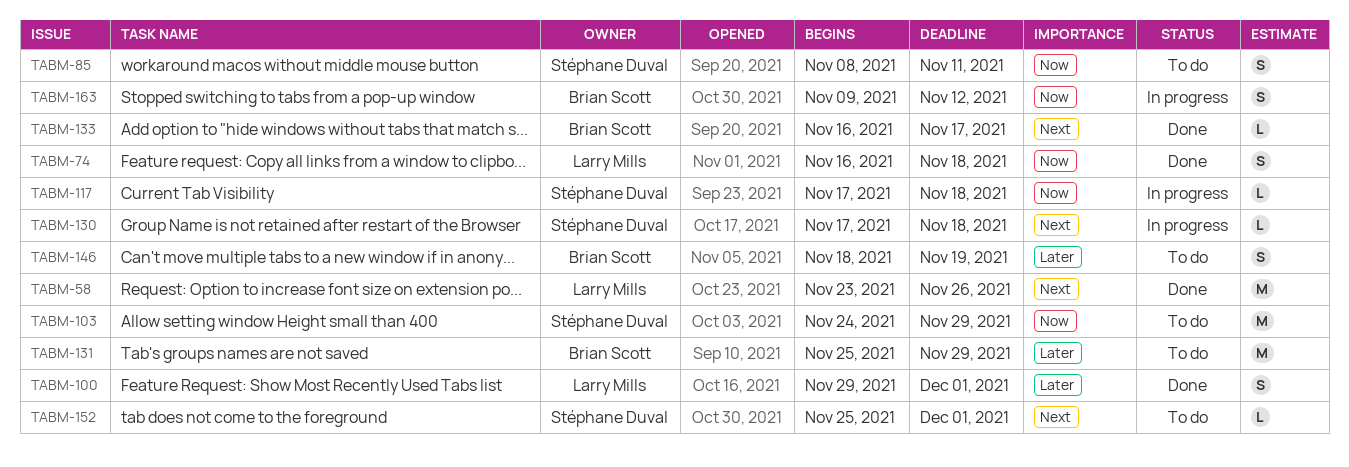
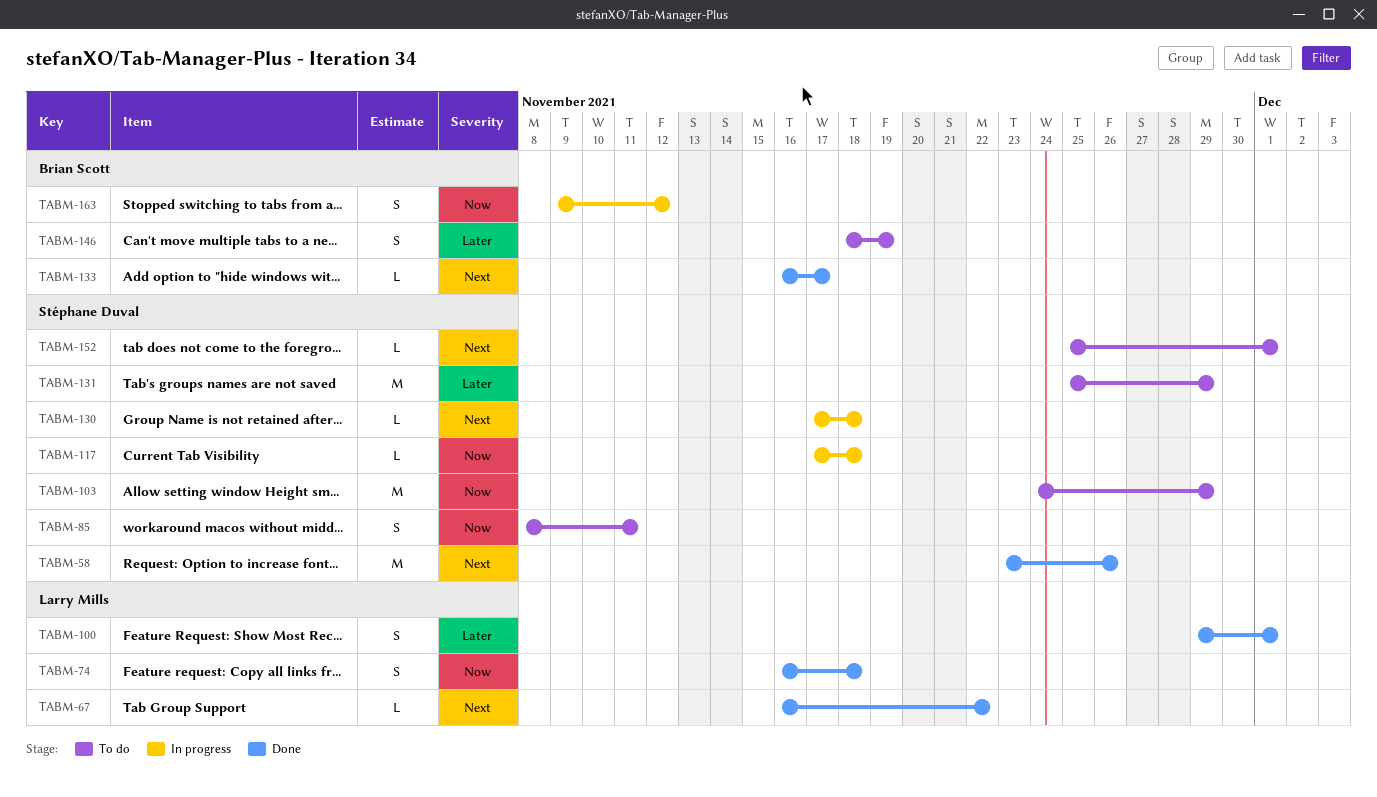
TABM-58, owner: Larry Mills -> Stéphane Duval
TABM-67: none -> present
TABM-131, owner: Brian Scott -> Stéphane Duval

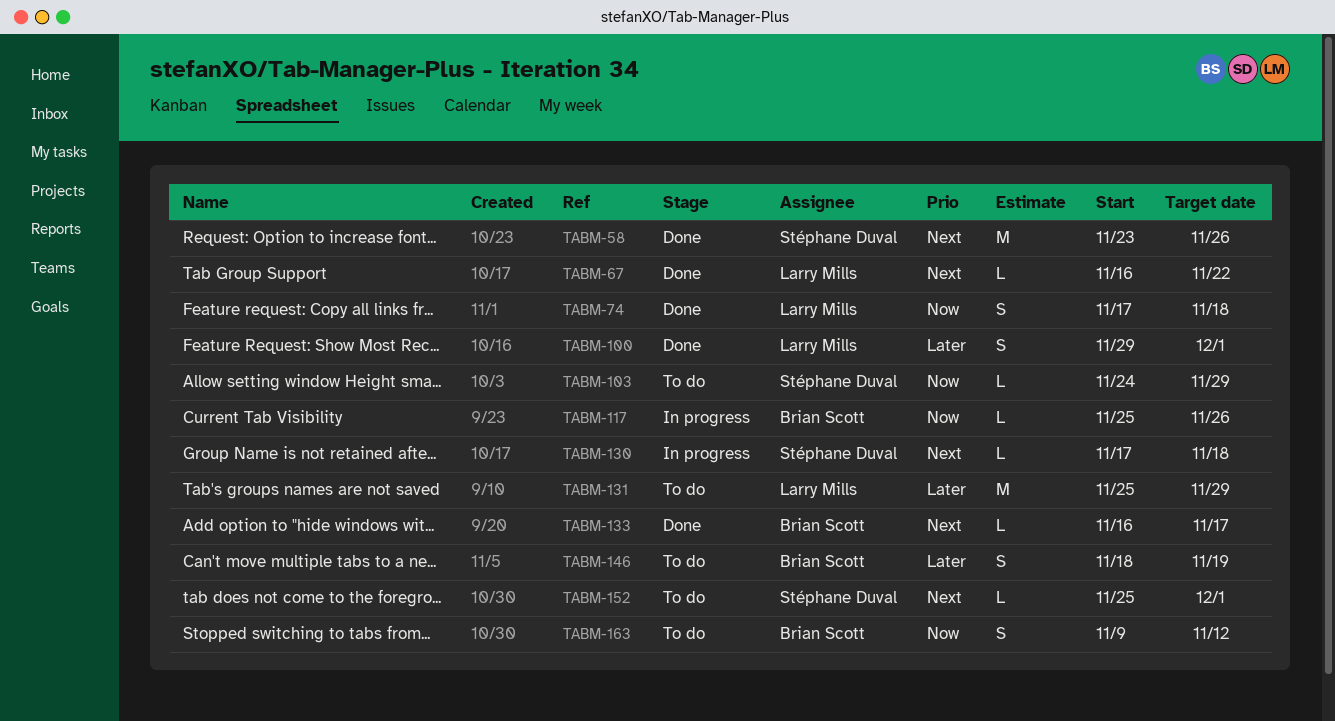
TABM-74, start: Nov 16 -> Nov 17
TABM-85: present -> none
TABM-103, estimate: M -> L
TABM-117, owner: Stéphane Duval -> Brian Scott
TABM-117, start: Nov 17 -> Nov 25
TABM-117, due: Nov 18 -> Nov 26
TABM-131, owner: Stéphane Duval -> Larry Mills
TABM-163, status: In progress -> To do

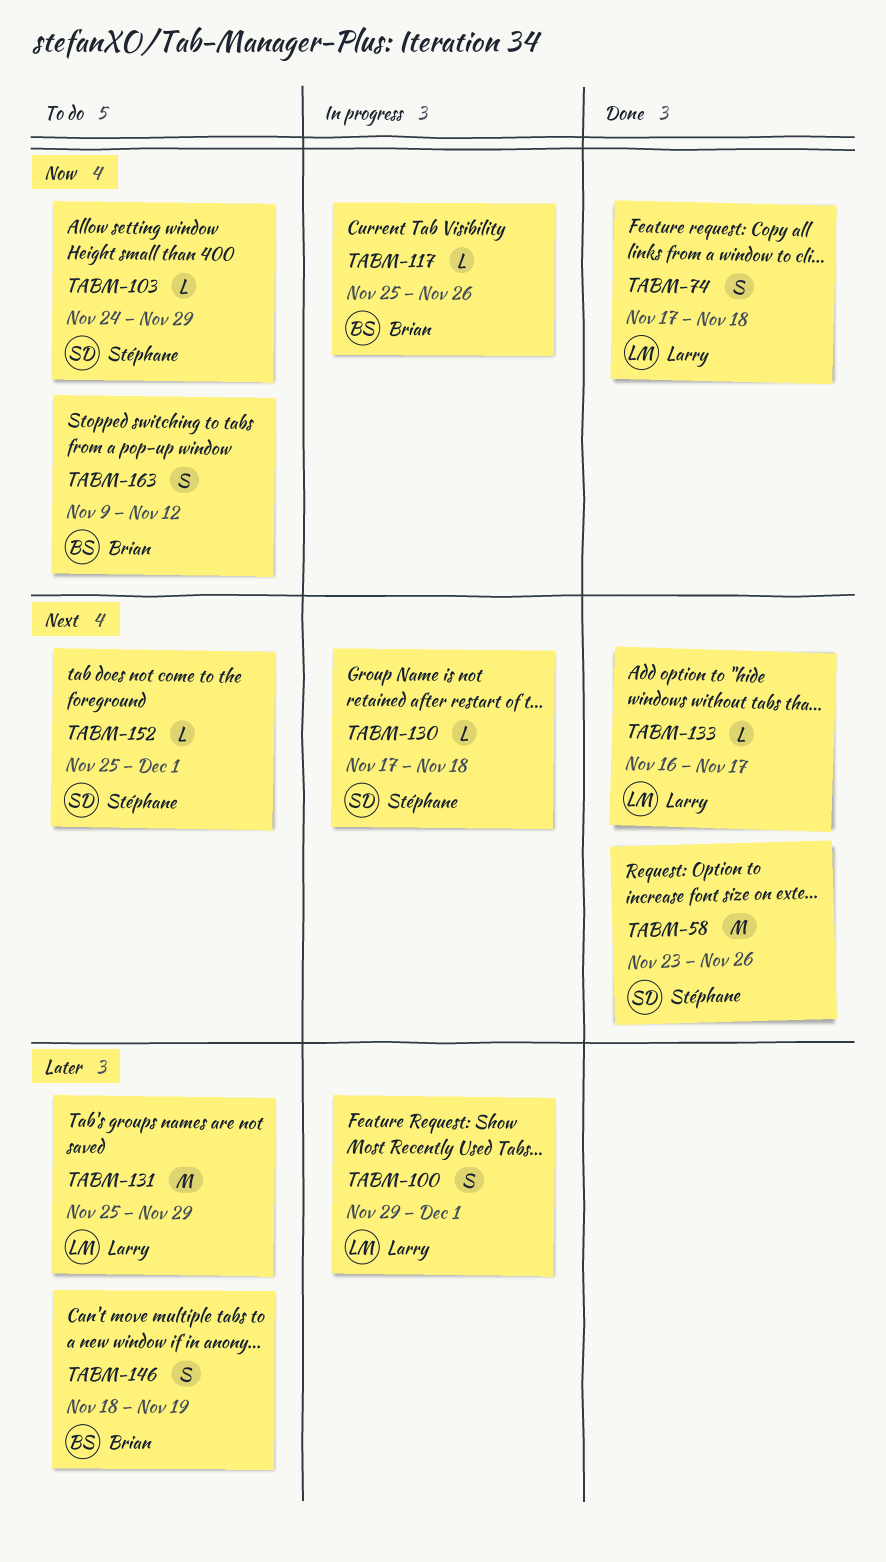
TABM-67: present -> none
TABM-100, status: Done -> In progress
TABM-133, owner: Brian Scott -> Larry Mills

